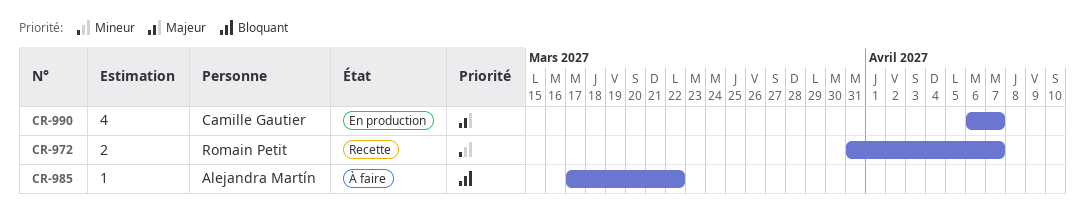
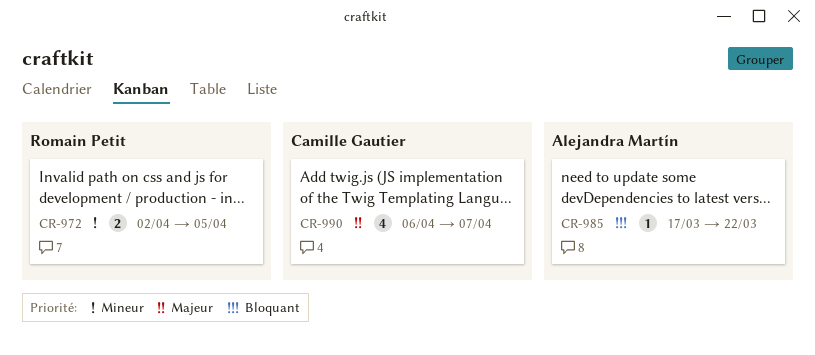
CR-972, start: Mar 31 -> Apr 2
CR-972, due: Apr 7 -> Apr 5

